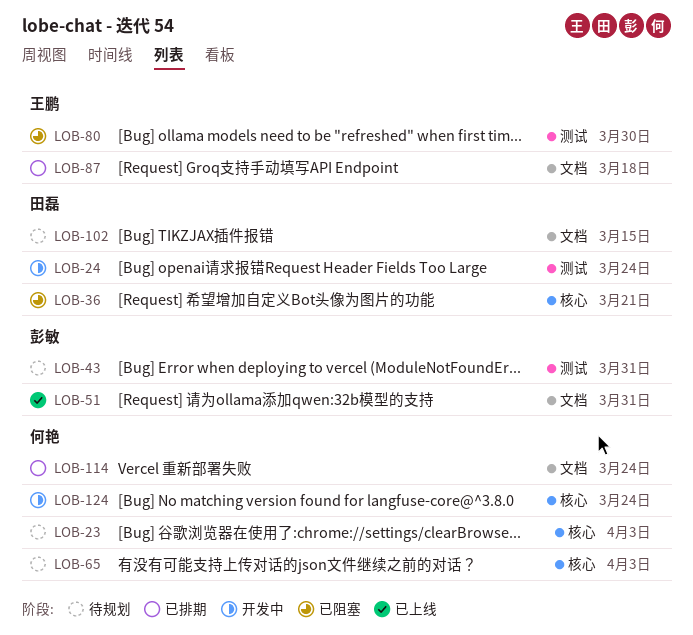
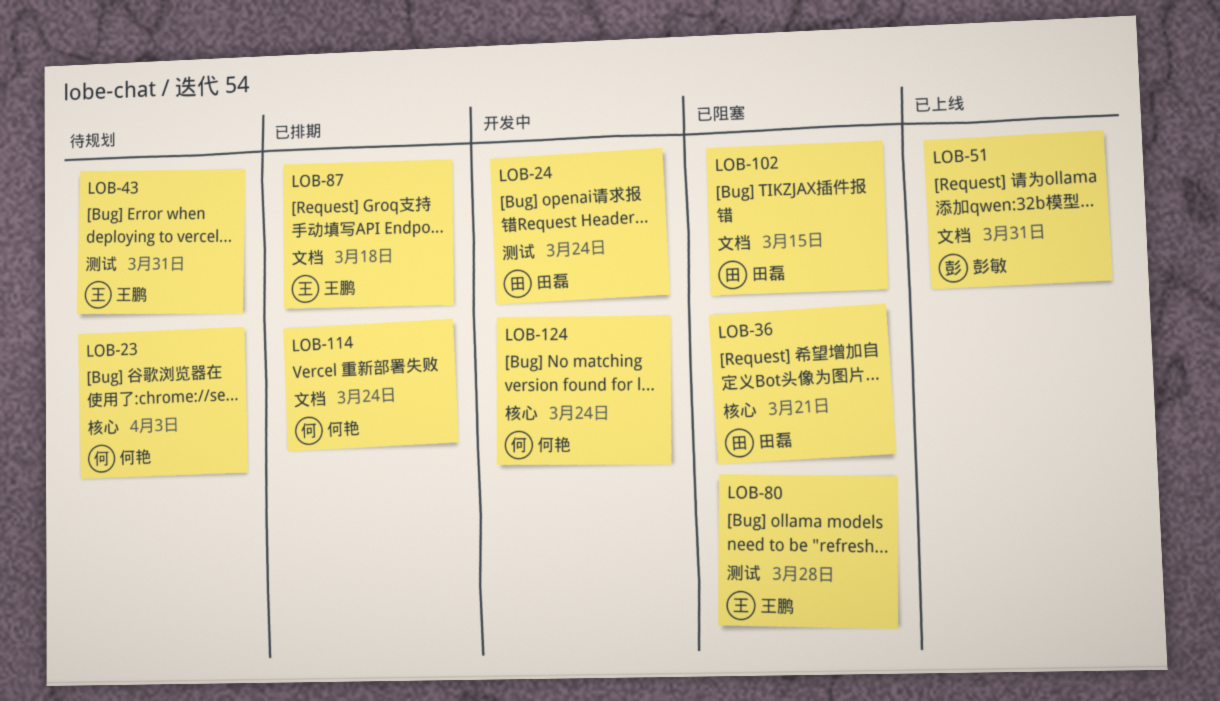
LOB-43, owner: 彭敏 -> 王鹏
LOB-65: present -> none
LOB-80, due: Mar 30 -> Mar 28
LOB-102, status: 待规划 -> 已阻塞

